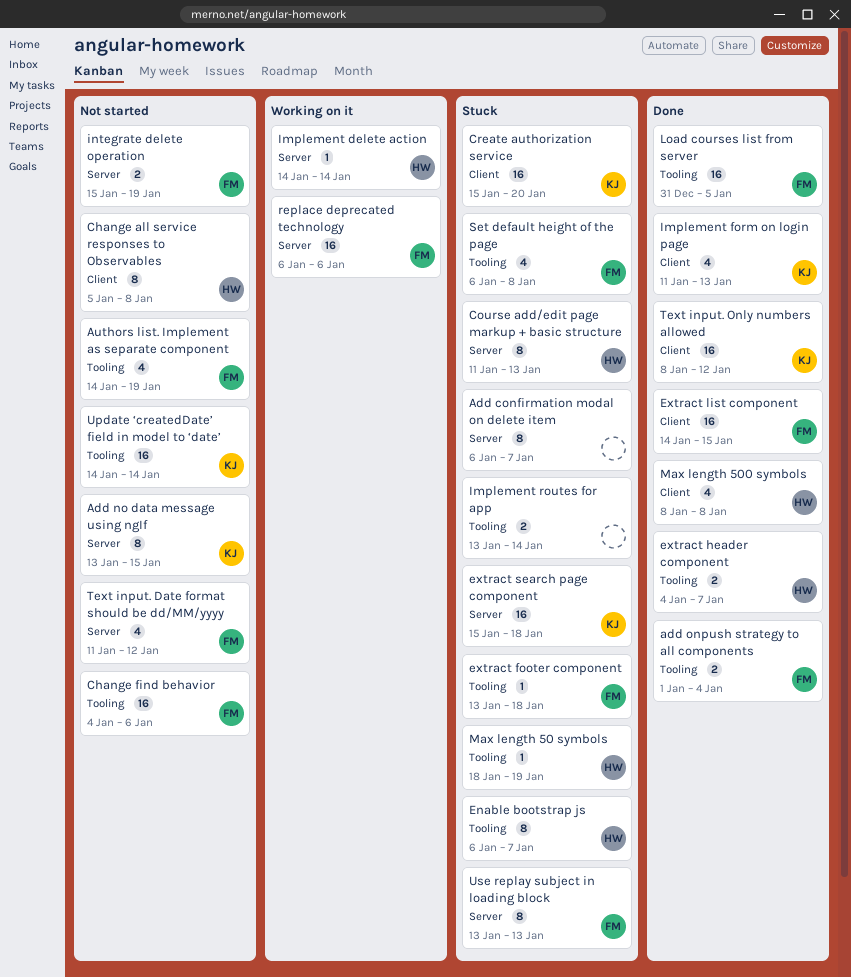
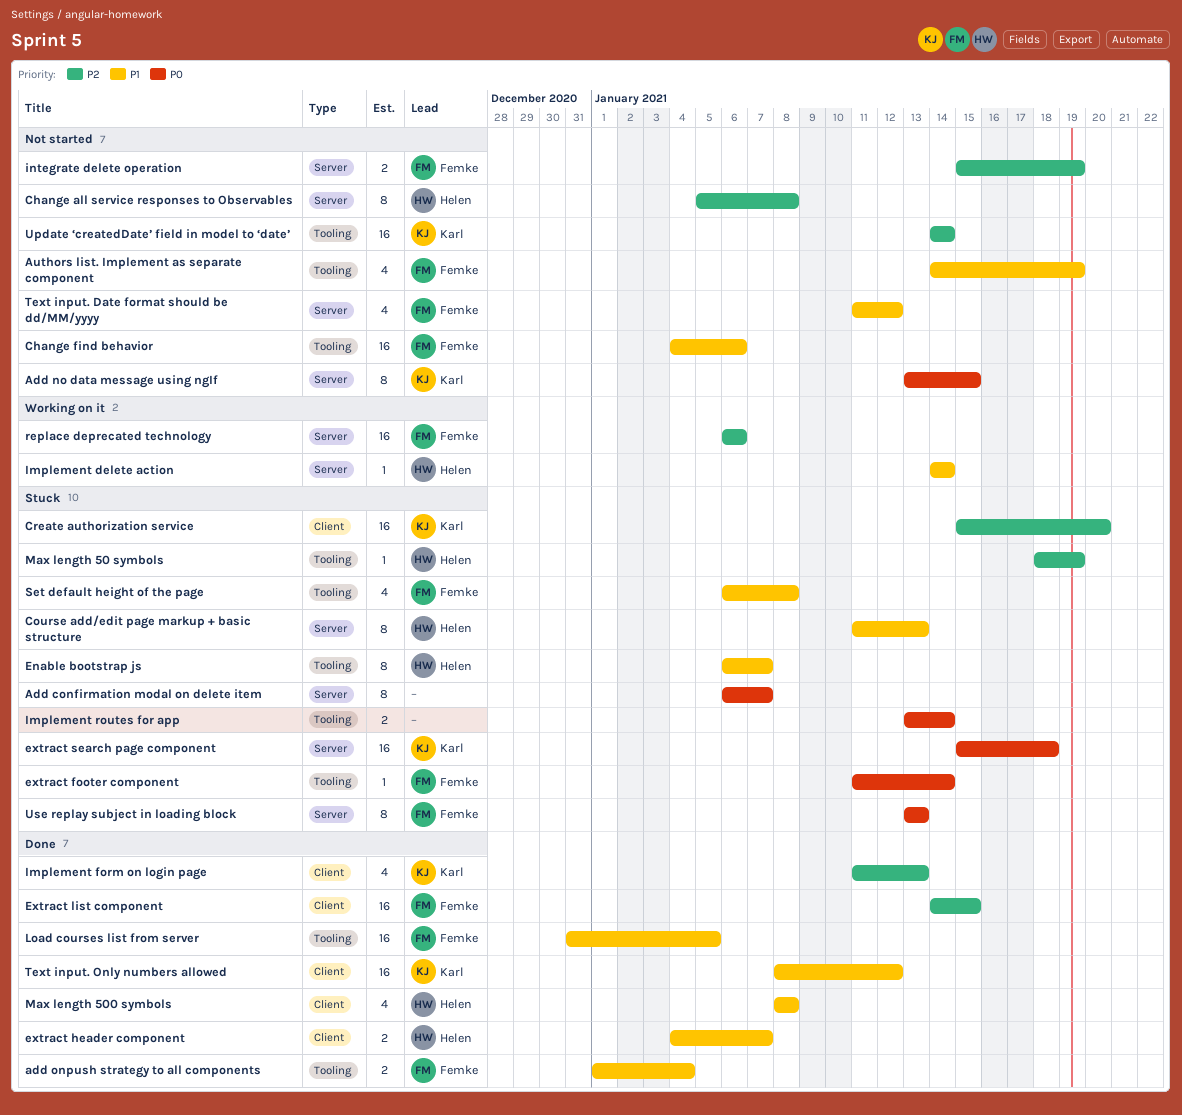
Change all service responses to Observables, label: Client -> Server
extract footer component, start: Jan 13 -> Jan 11
extract footer component, due: Jan 18 -> Jan 14
extract header component, label: Tooling -> Client

